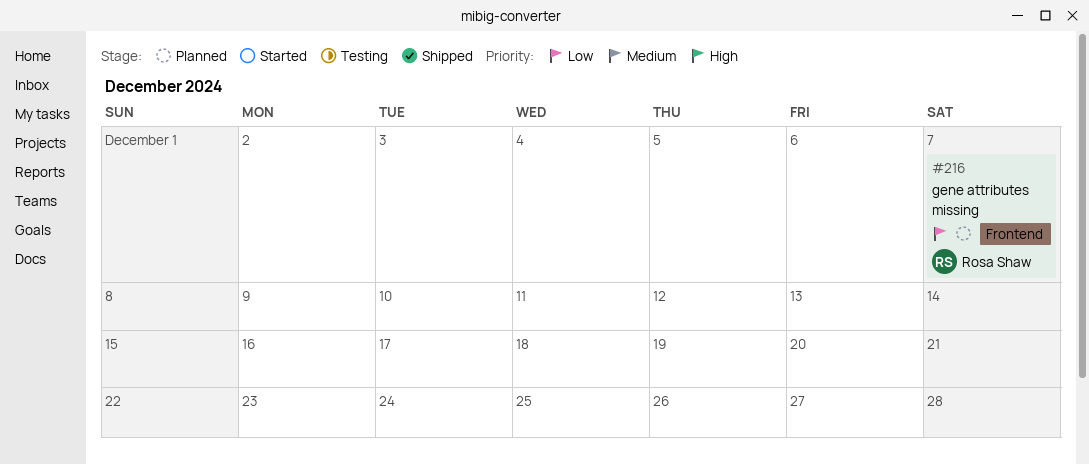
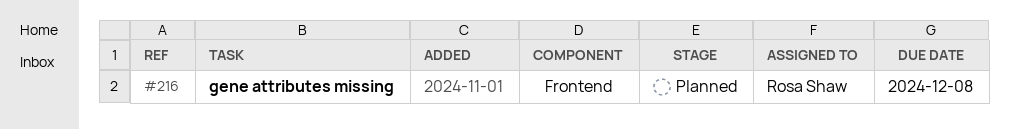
#216, due: Dec 7 -> Dec 8

